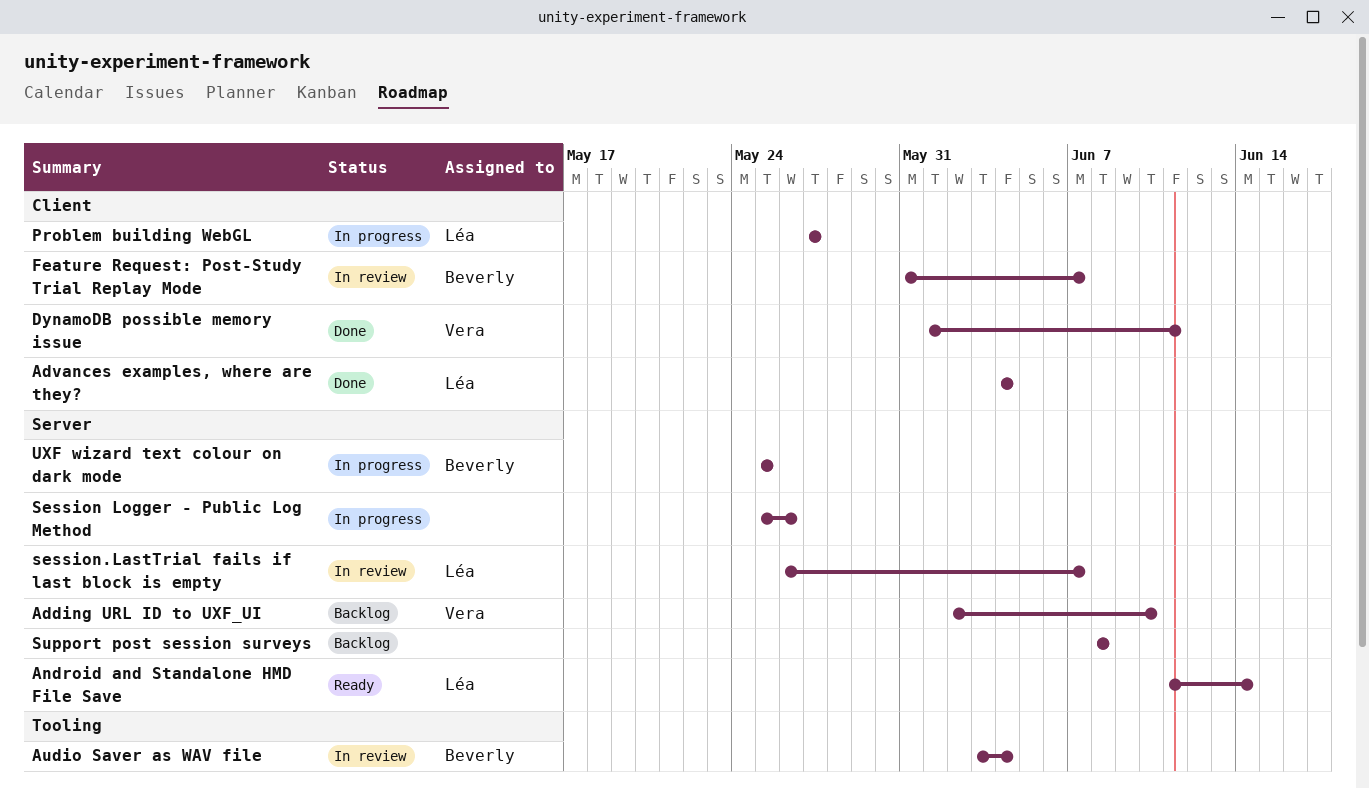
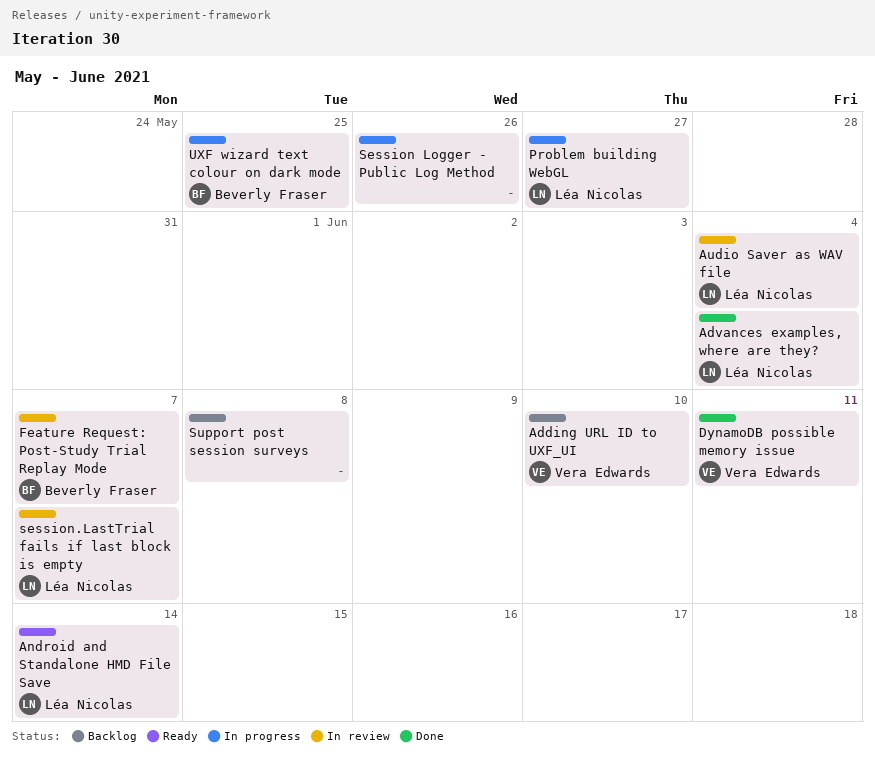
Audio Saver as WAV file, owner: Beverly Fraser -> Léa Nicolas

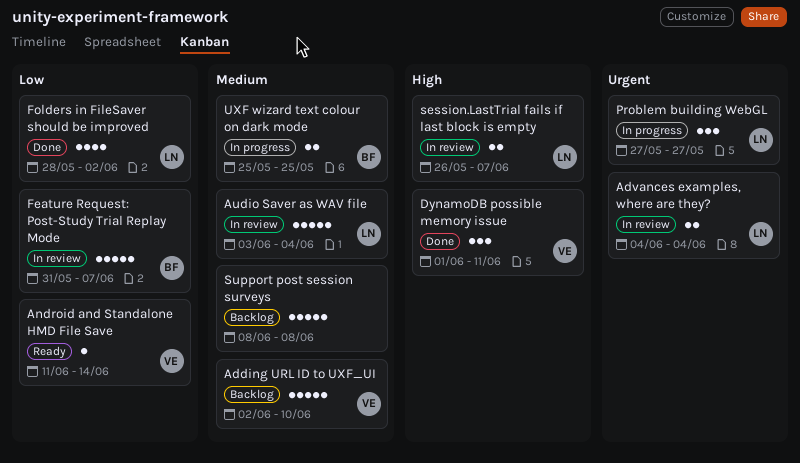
Advances examples, where are they?, status: Done -> In review
Android and Standalone HMD File Save, owner: Léa Nicolas -> Vera Edwards
Folders in FileSaver should be improved: none -> present
Session Logger - Public Log Method: present -> none

